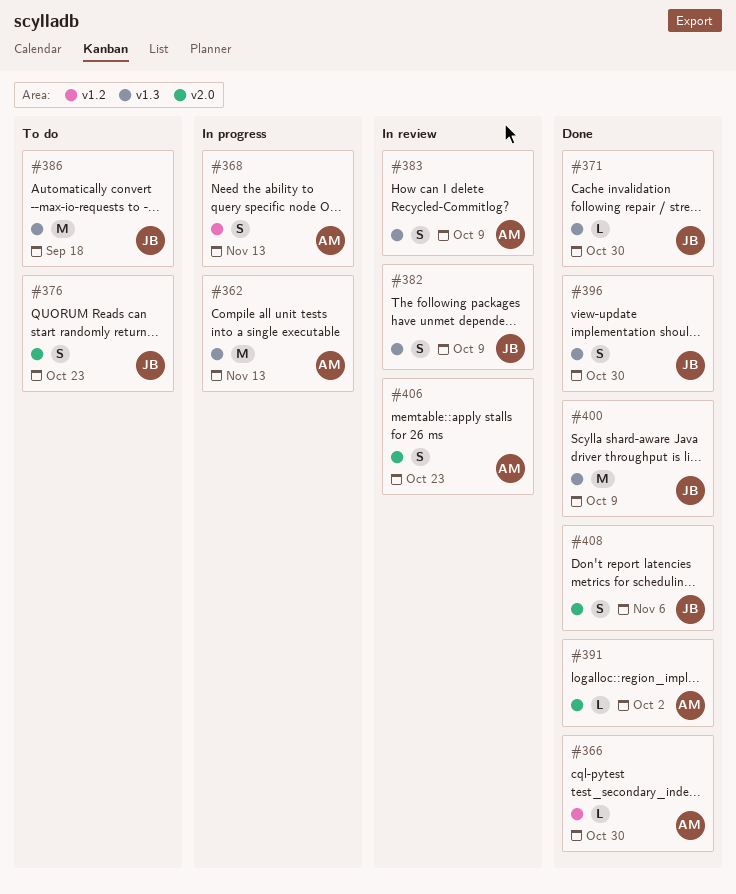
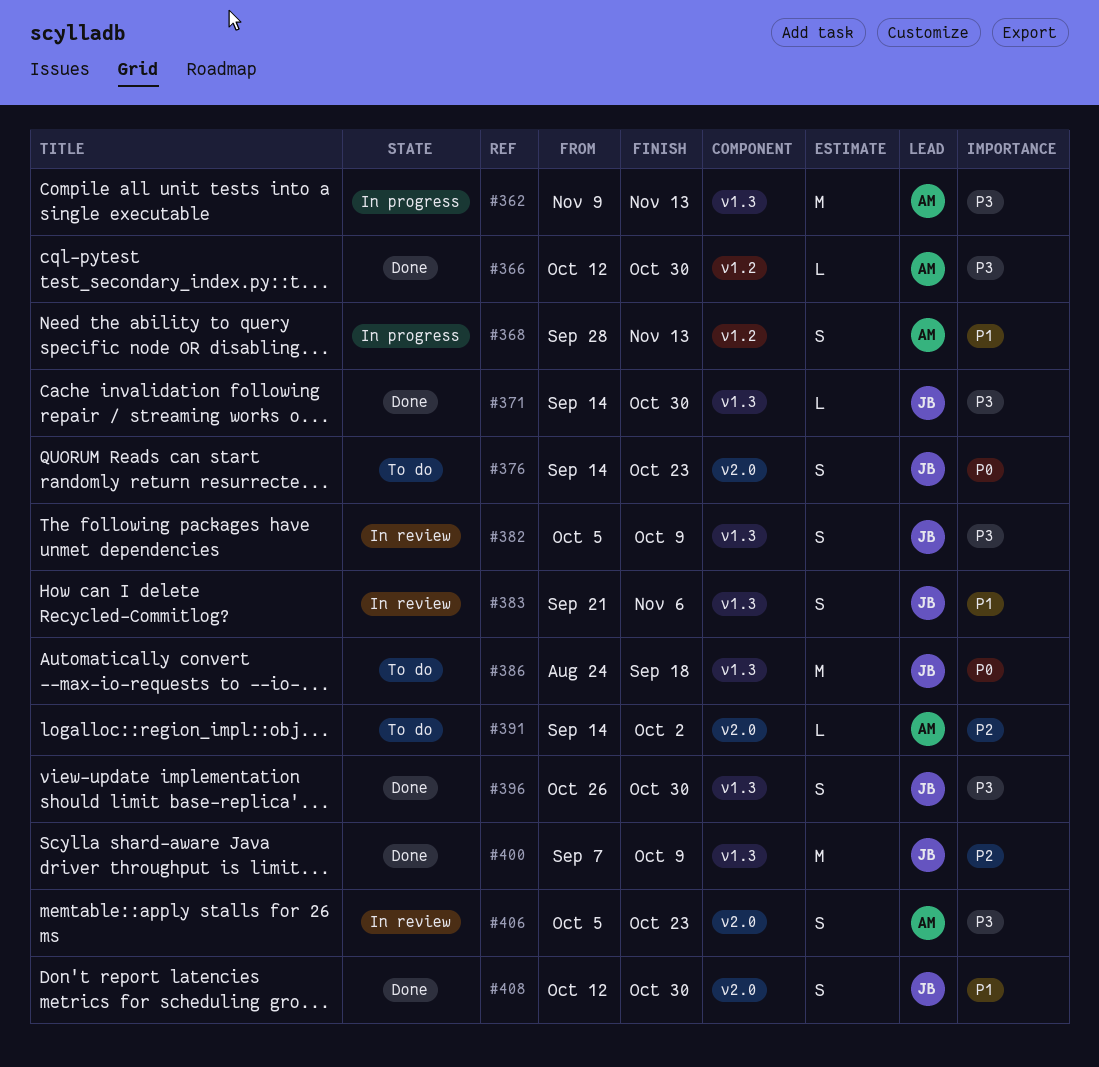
#383, owner: AM -> JB
#383, due: Oct 9 -> Nov 6
#391, status: Done -> To do
#408, due: Nov 6 -> Oct 30

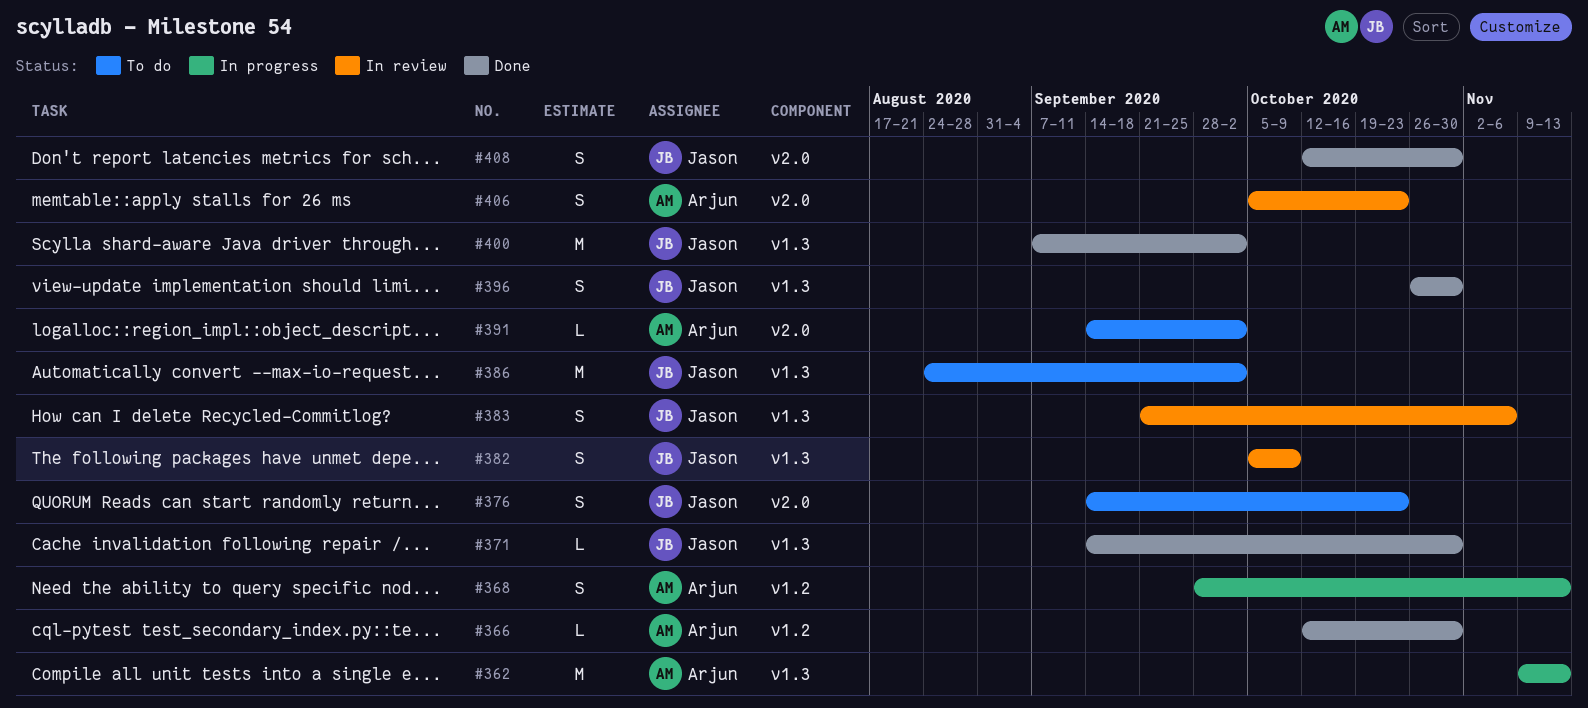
#386, due: Sep 18 -> Oct 2
#400, due: Oct 9 -> Oct 2

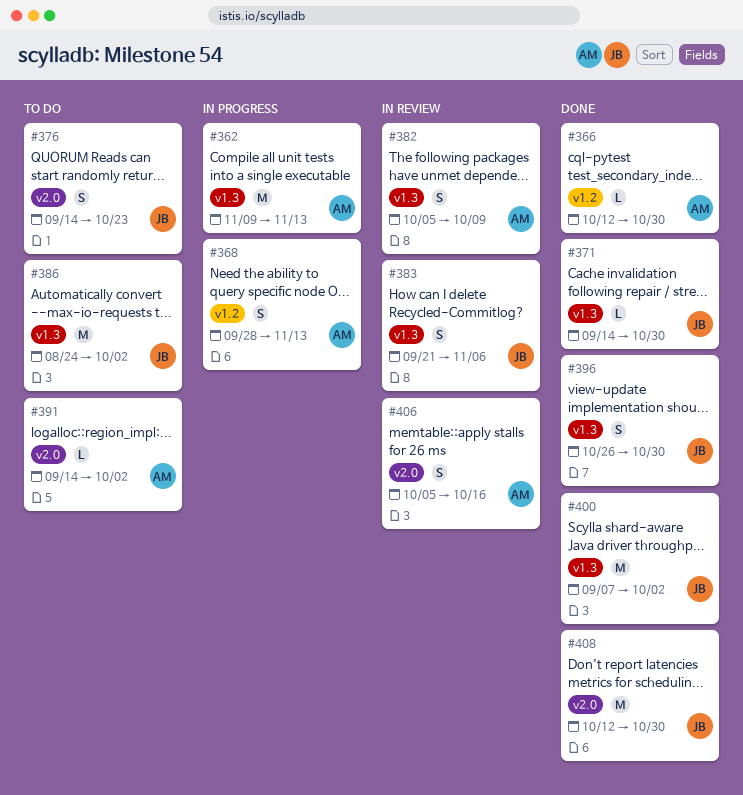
#382, owner: Jason -> Arjun
#406, due: Oct 23 -> Oct 16
#408, estimate: S -> M

